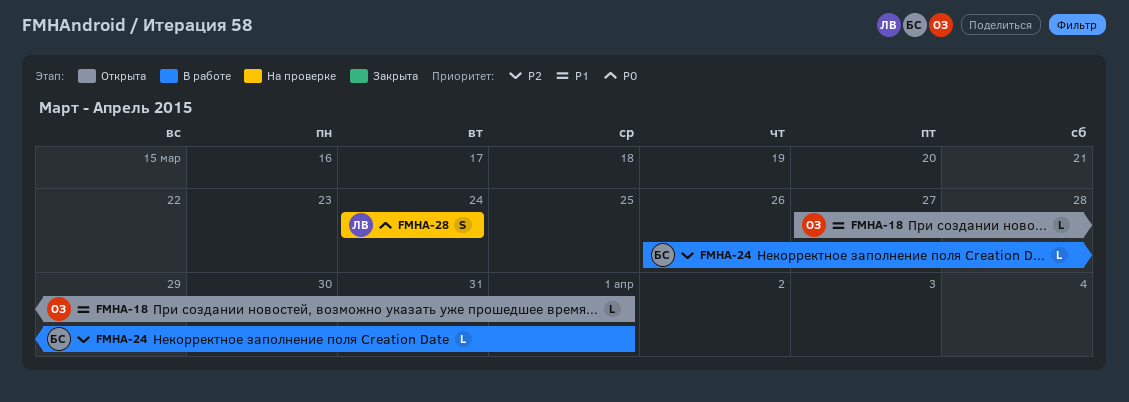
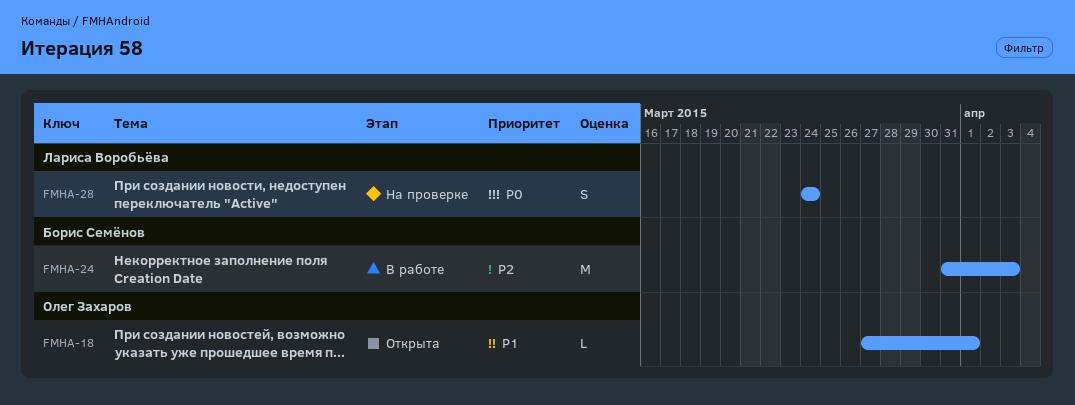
FMHA-24, estimate: L -> M
FMHA-24, start: Mar 26 -> Mar 31
FMHA-24, due: Apr 1 -> Apr 3

